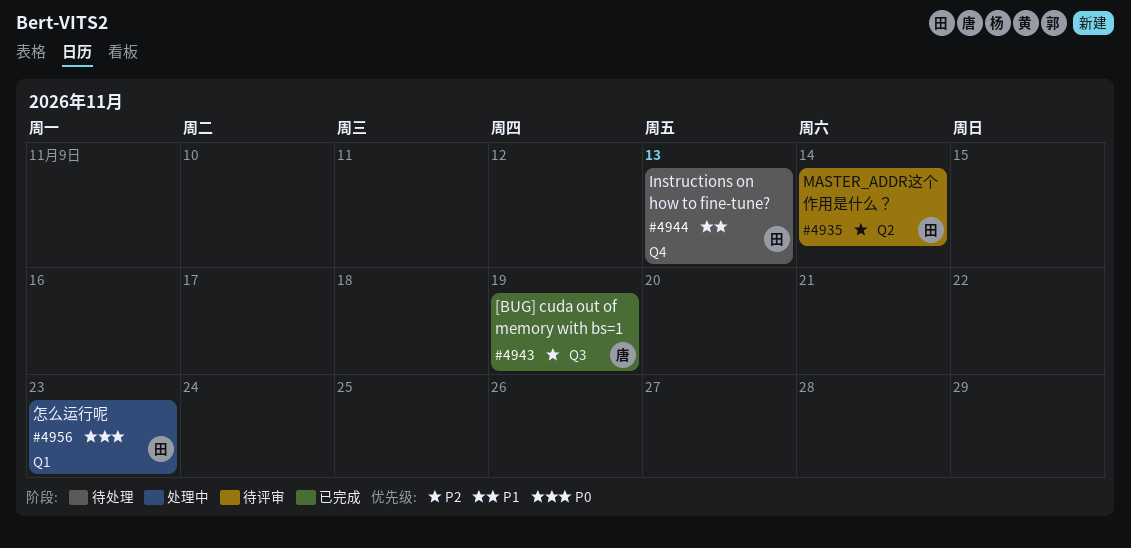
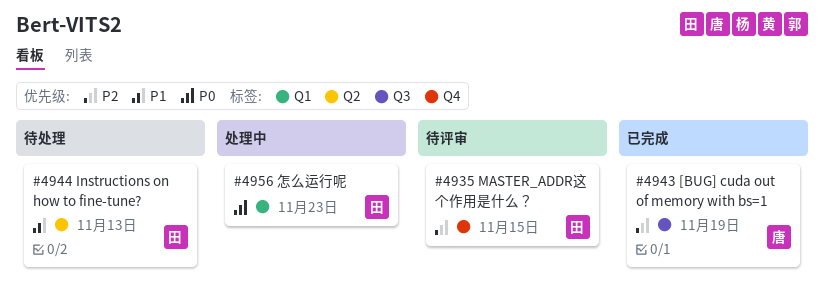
#4935, label: Q2 -> Q4
#4935, due: Nov 14 -> Nov 15
#4944, label: Q4 -> Q2

